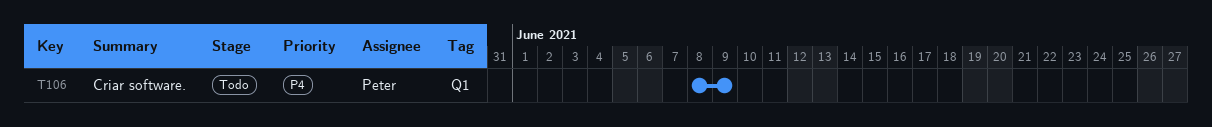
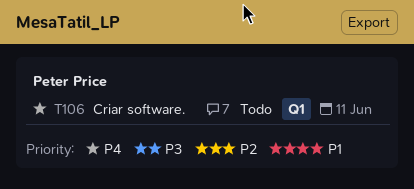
T106, due: Jun 9 -> Jun 11

